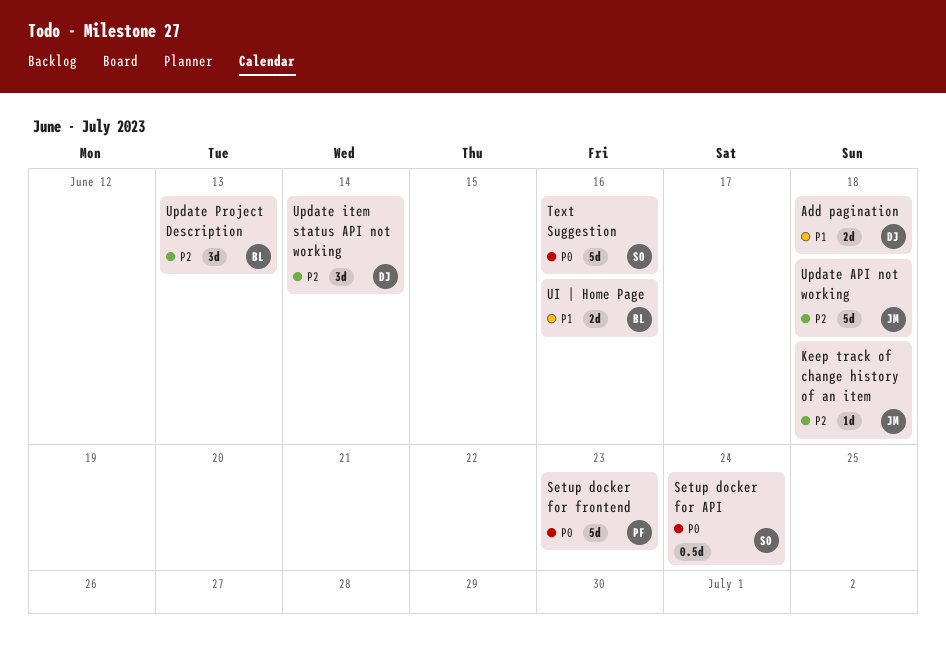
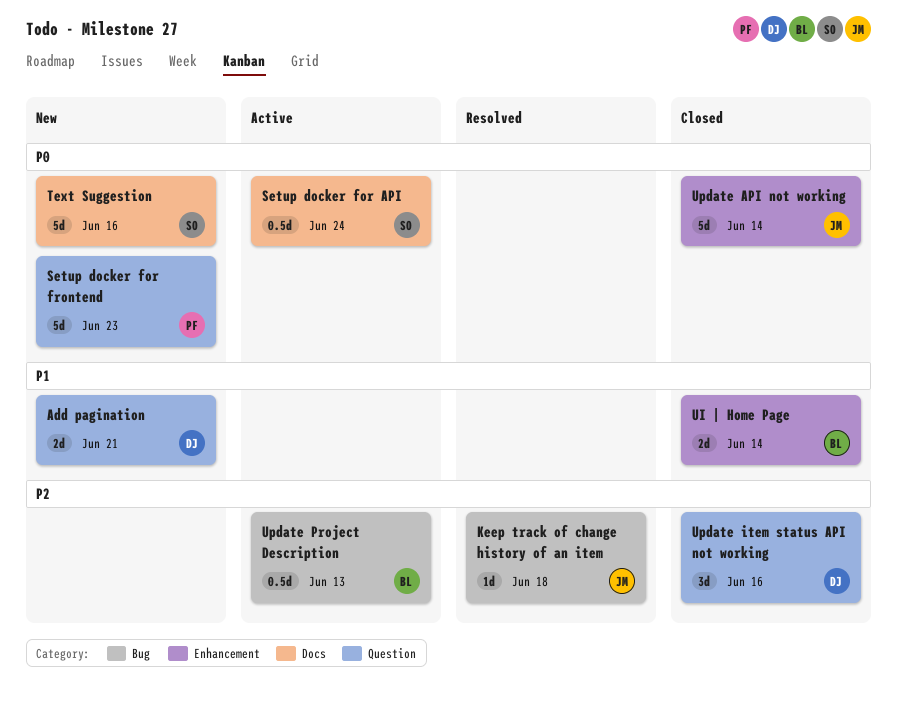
Add pagination, due: Jun 18 -> Jun 21
UI | Home Page, due: Jun 16 -> Jun 14
Update API not working, priority: P2 -> P0
Update API not working, due: Jun 18 -> Jun 14
Update item status API not working, due: Jun 14 -> Jun 16
Update Project Description, estimate: 3d -> 0.5d

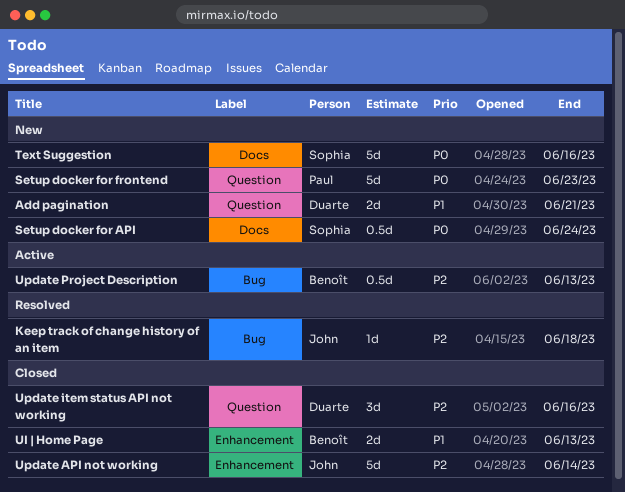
Setup docker for API, status: Active -> New
UI | Home Page, due: Jun 14 -> Jun 13
Update API not working, priority: P0 -> P2

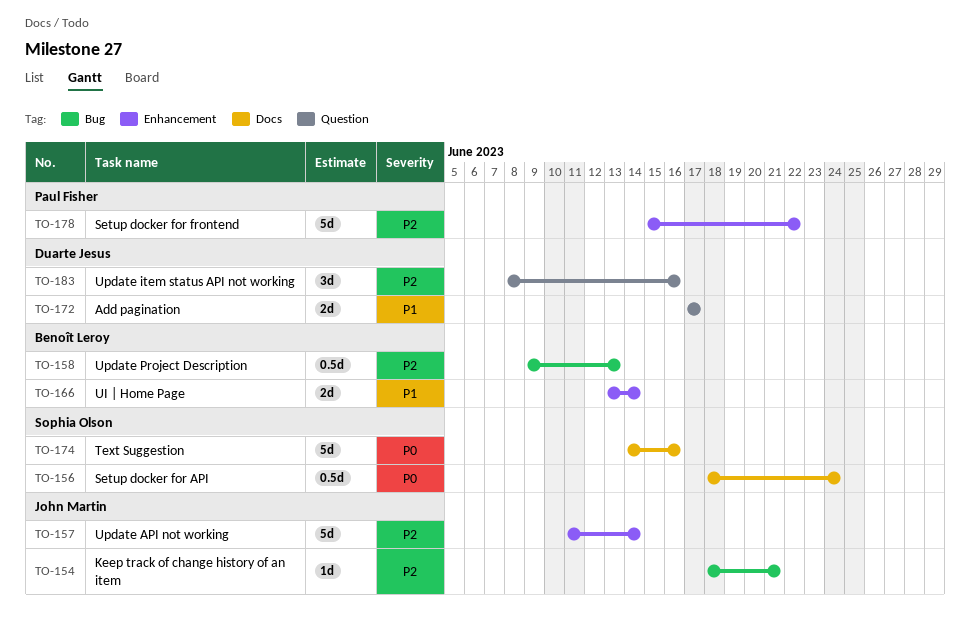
Add pagination, due: Jun 21 -> Jun 17
Keep track of change history of an item, due: Jun 18 -> Jun 21
Setup docker for frontend, priority: P0 -> P2
Setup docker for frontend, label: Question -> Enhancement
Setup docker for frontend, due: Jun 23 -> Jun 22
UI | Home Page, due: Jun 13 -> Jun 14

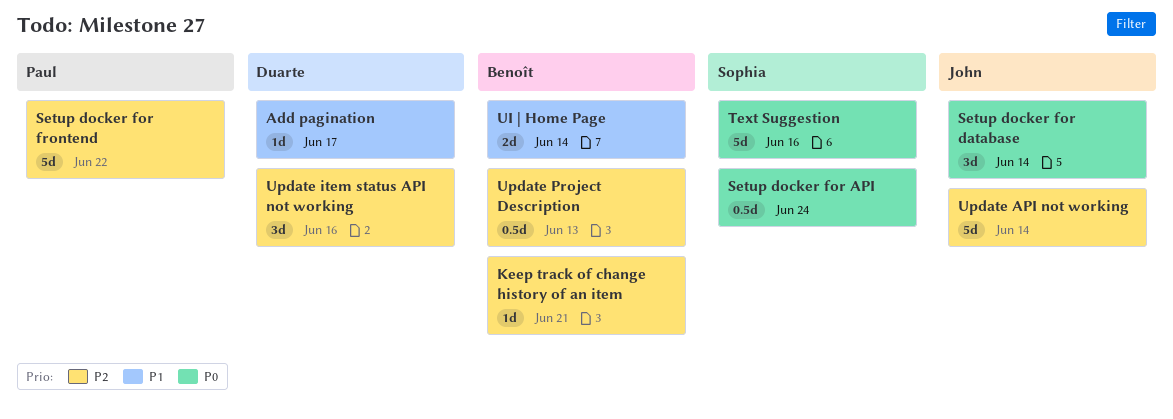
Add pagination, estimate: 2d -> 1d
Keep track of change history of an item, owner: John Martin -> Benoît Leroy
Setup docker for database: none -> present

